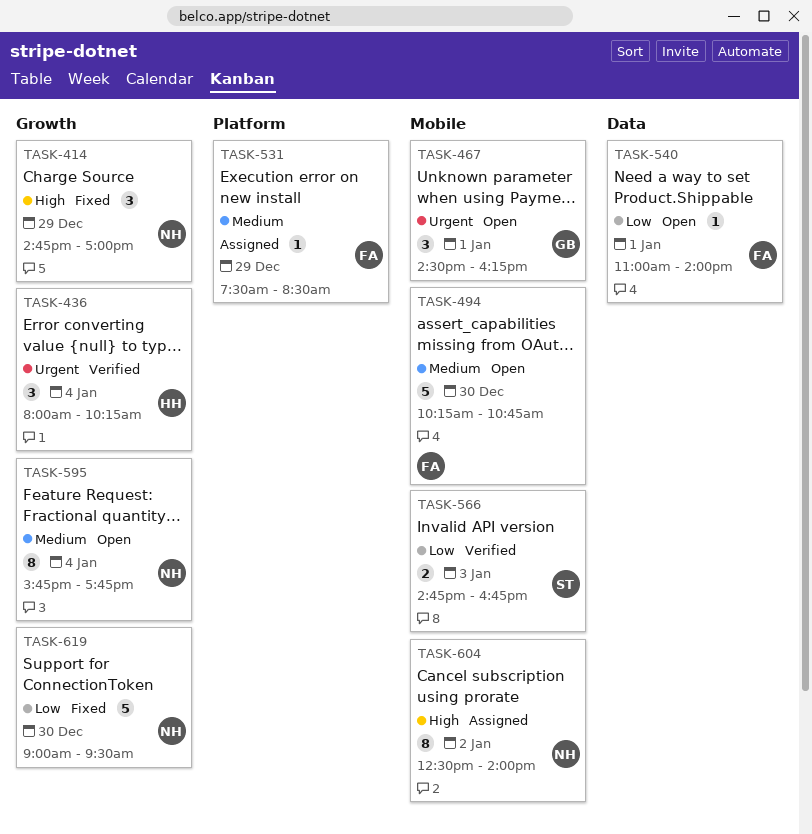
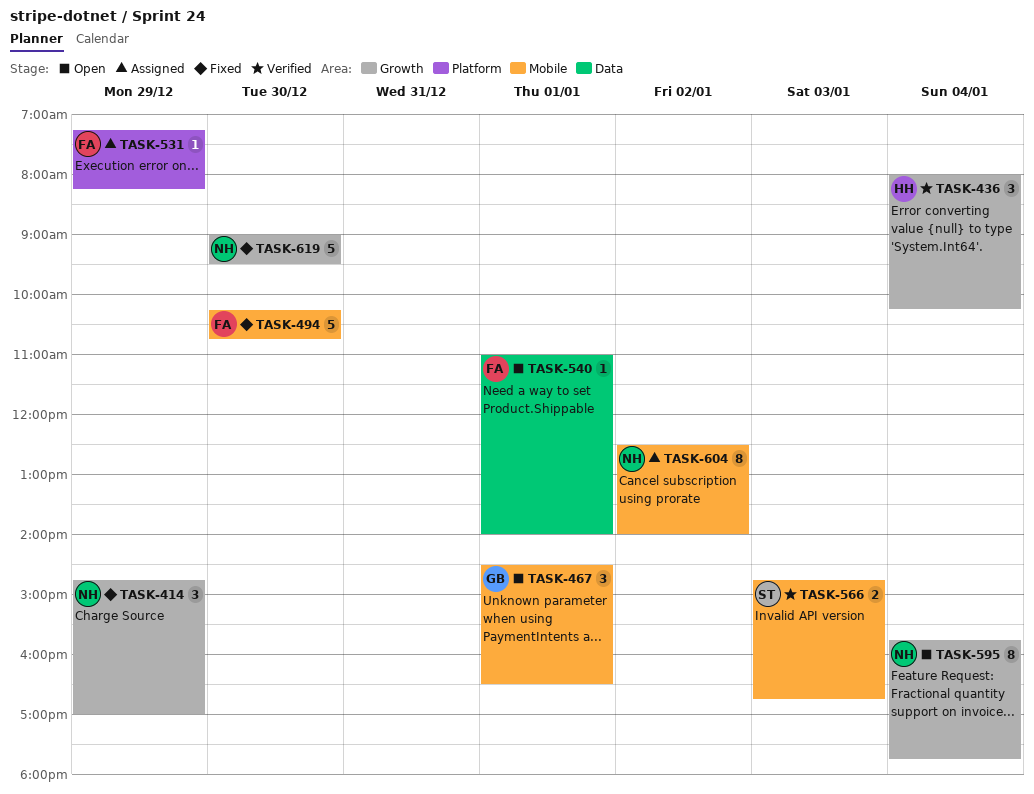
TASK-467, ends: 16:15 -> 16:30
TASK-494, status: Open -> Fixed
TASK-531, begins: 07:30 -> 07:15
TASK-531, ends: 08:30 -> 08:15

